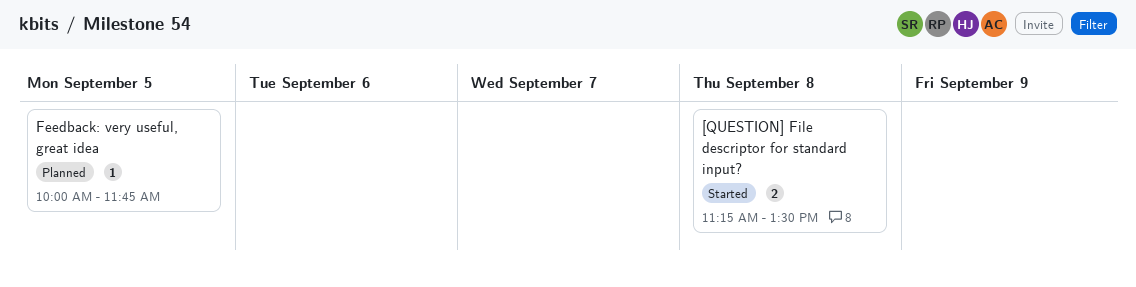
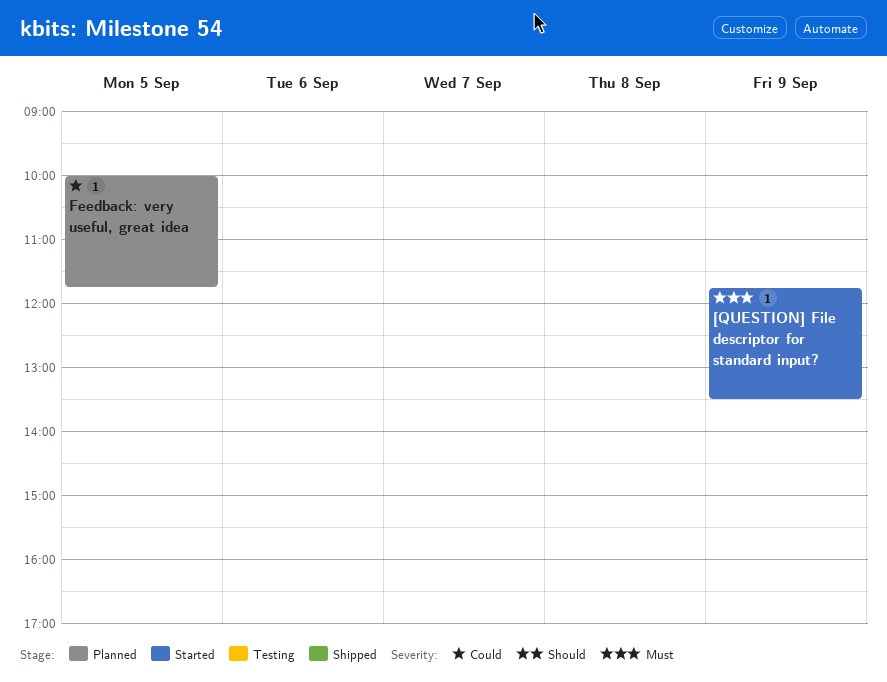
[QUESTION] File descriptor for standard input?, estimate: 2 -> 1
[QUESTION] File descriptor for standard input?, day: Sep 8 -> Sep 9
[QUESTION] File descriptor for standard input?, begins: 11:15 -> 11:45

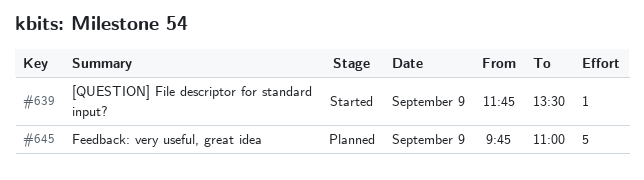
Feedback: very useful, great idea, estimate: 1 -> 5
Feedback: very useful, great idea, day: Sep 5 -> Sep 9
Feedback: very useful, great idea, begins: 10:00 -> 09:45
Feedback: very useful, great idea, ends: 11:45 -> 11:00

